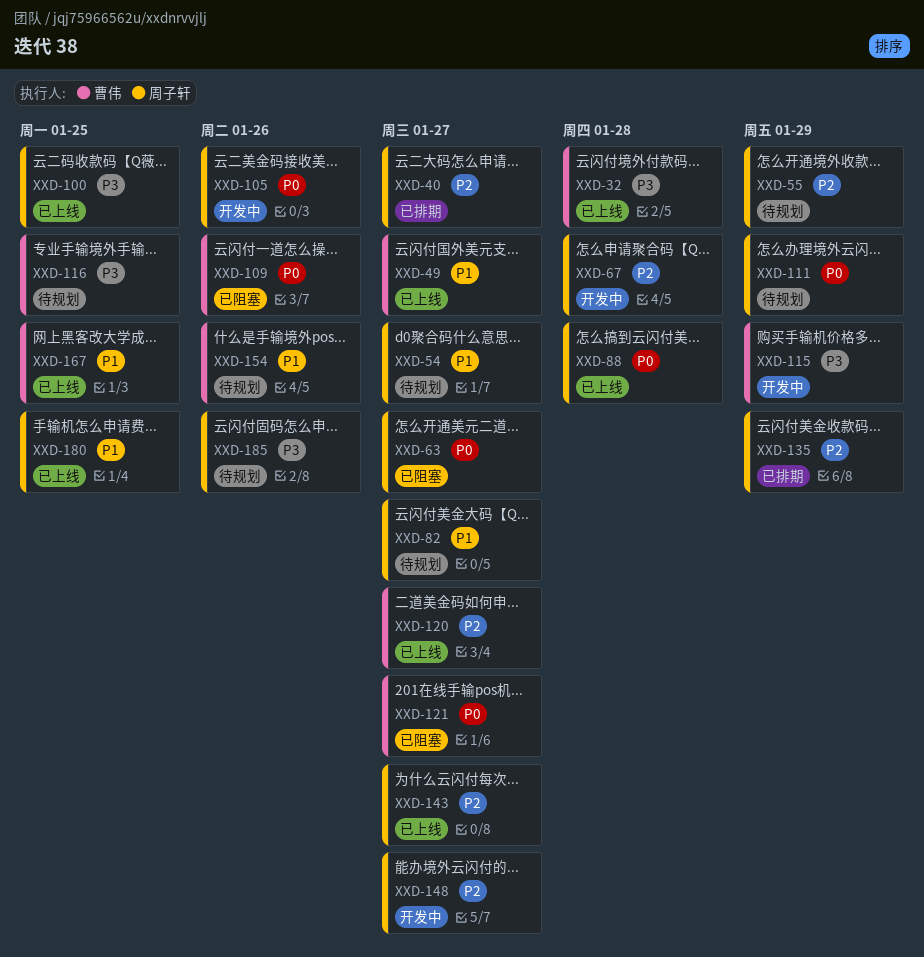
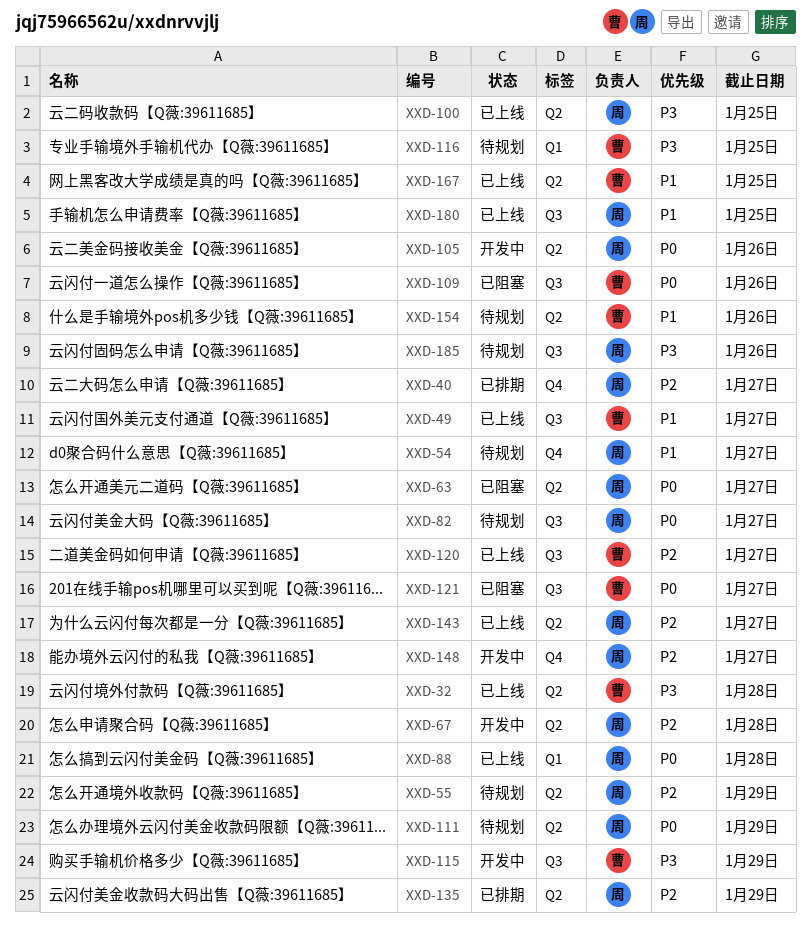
XXD-82, priority: P1 -> P0

